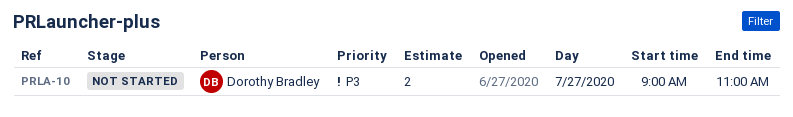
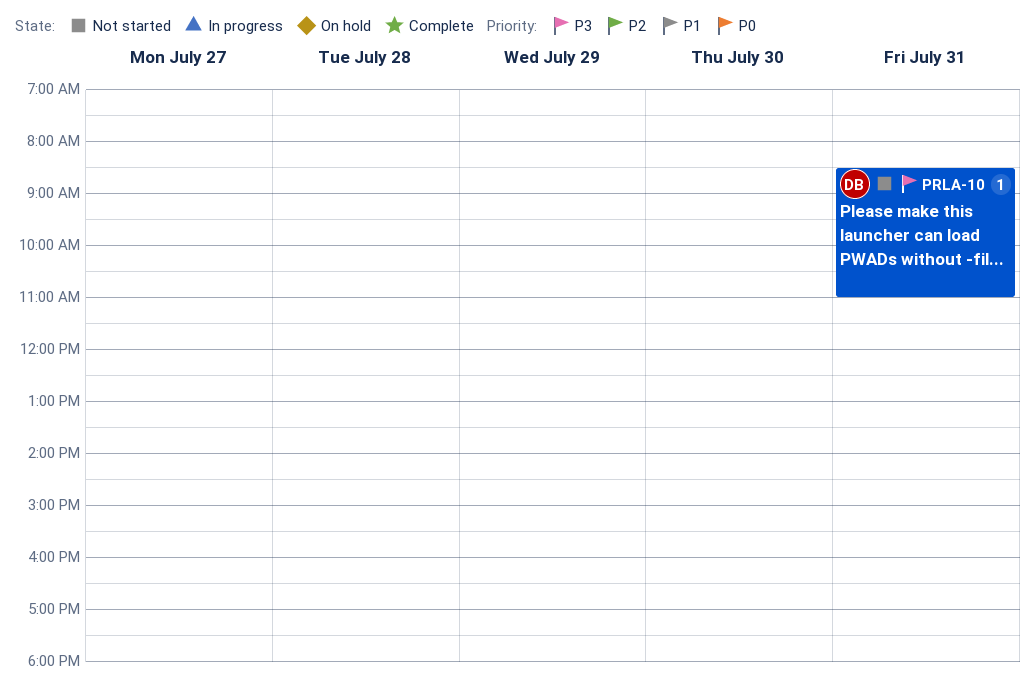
PRLA-10, estimate: 2 -> 1
PRLA-10, day: Jul 27 -> Jul 31
PRLA-10, begins: 09:00 -> 08:30

